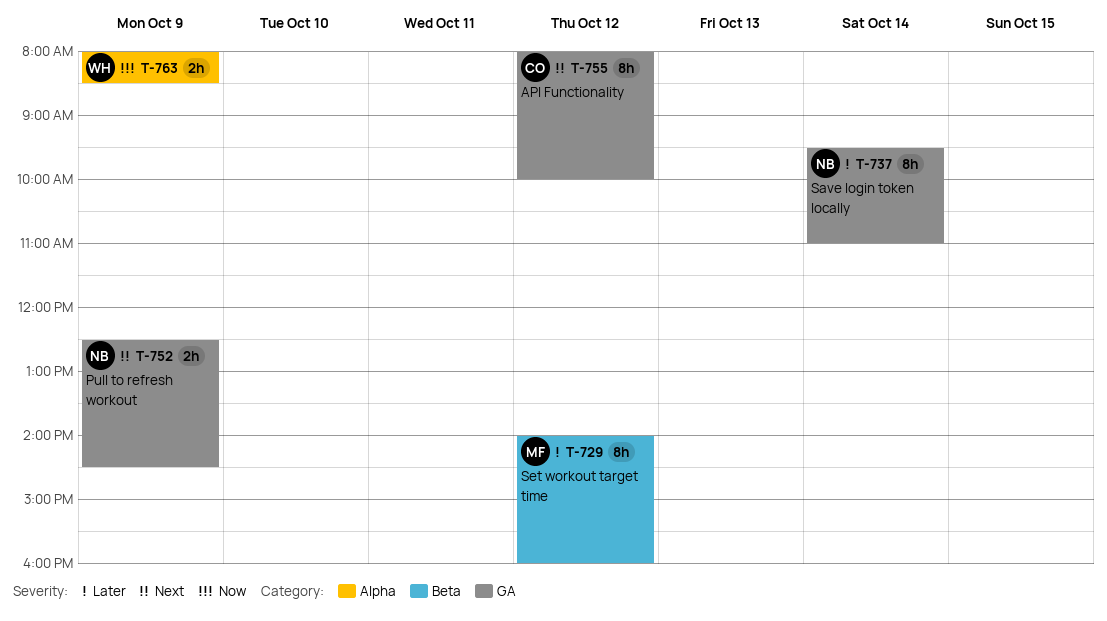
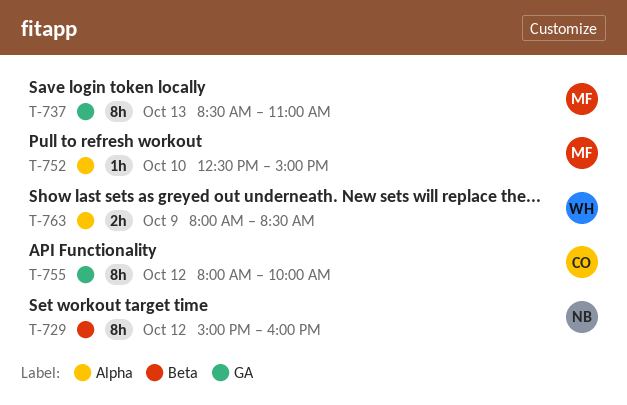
T-729, owner: MF -> NB
T-729, begins: 14:00 -> 15:00
T-737, owner: NB -> MF
T-737, day: Oct 14 -> Oct 13
T-737, begins: 09:30 -> 08:30
T-752, owner: NB -> MF
T-752, label: GA -> Alpha
T-752, estimate: 2h -> 1h
T-752, day: Oct 9 -> Oct 10
T-752, ends: 14:30 -> 15:00

